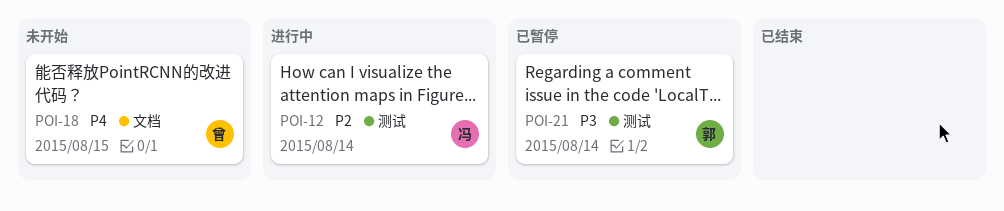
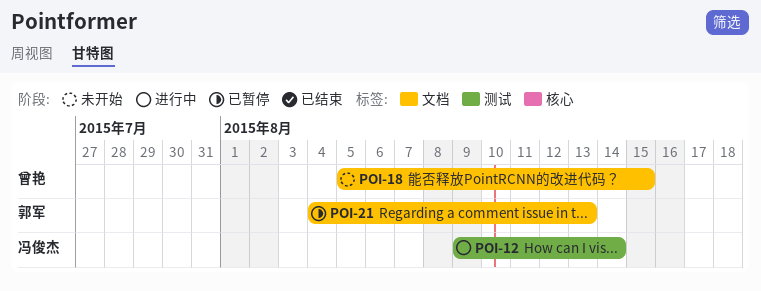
POI-21, label: 测试 -> 文档
POI-21, due: Aug 14 -> Aug 13

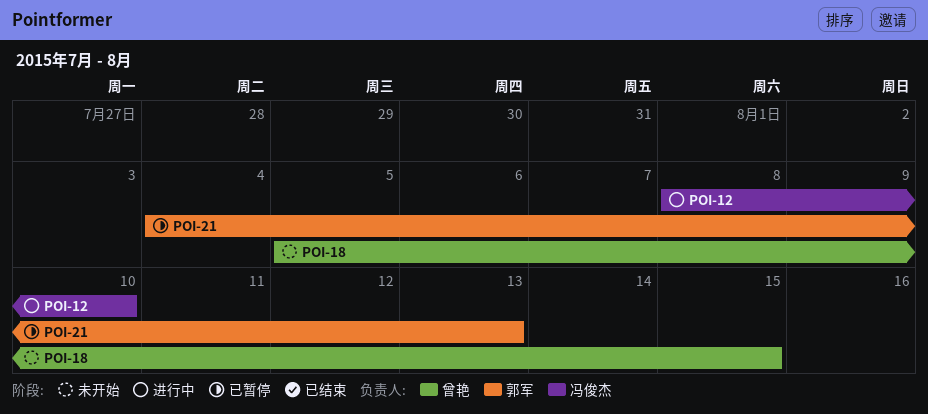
POI-12, start: Aug 9 -> Aug 8
POI-12, due: Aug 14 -> Aug 10

